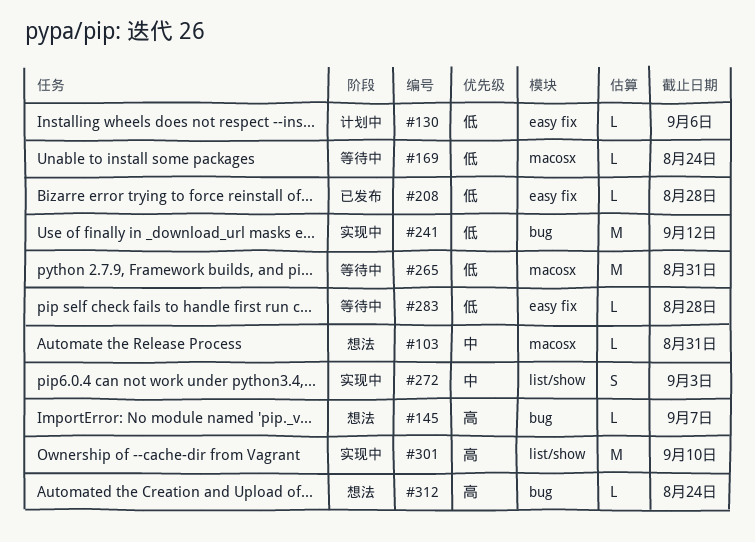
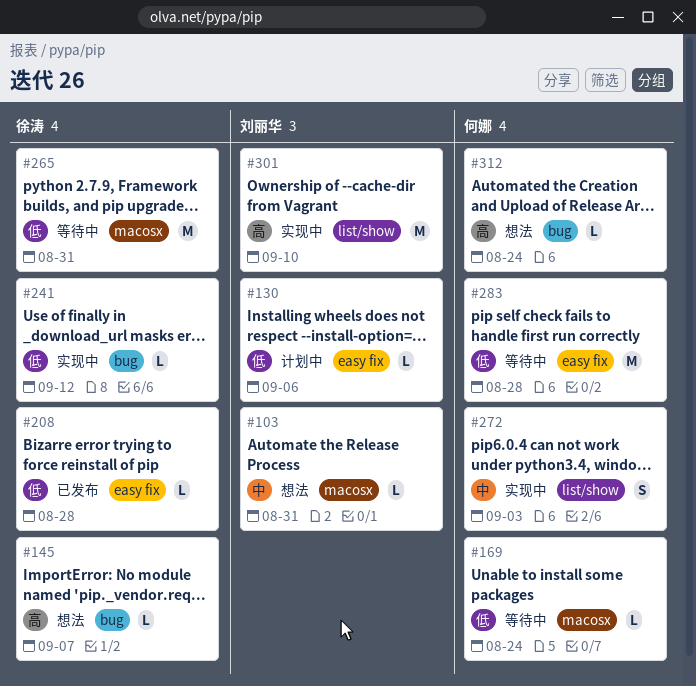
#241, estimate: M -> L
#283, estimate: L -> M

